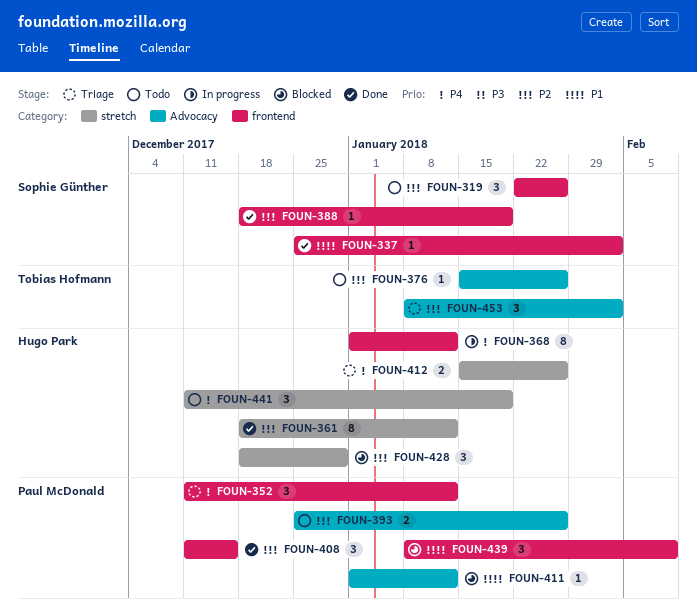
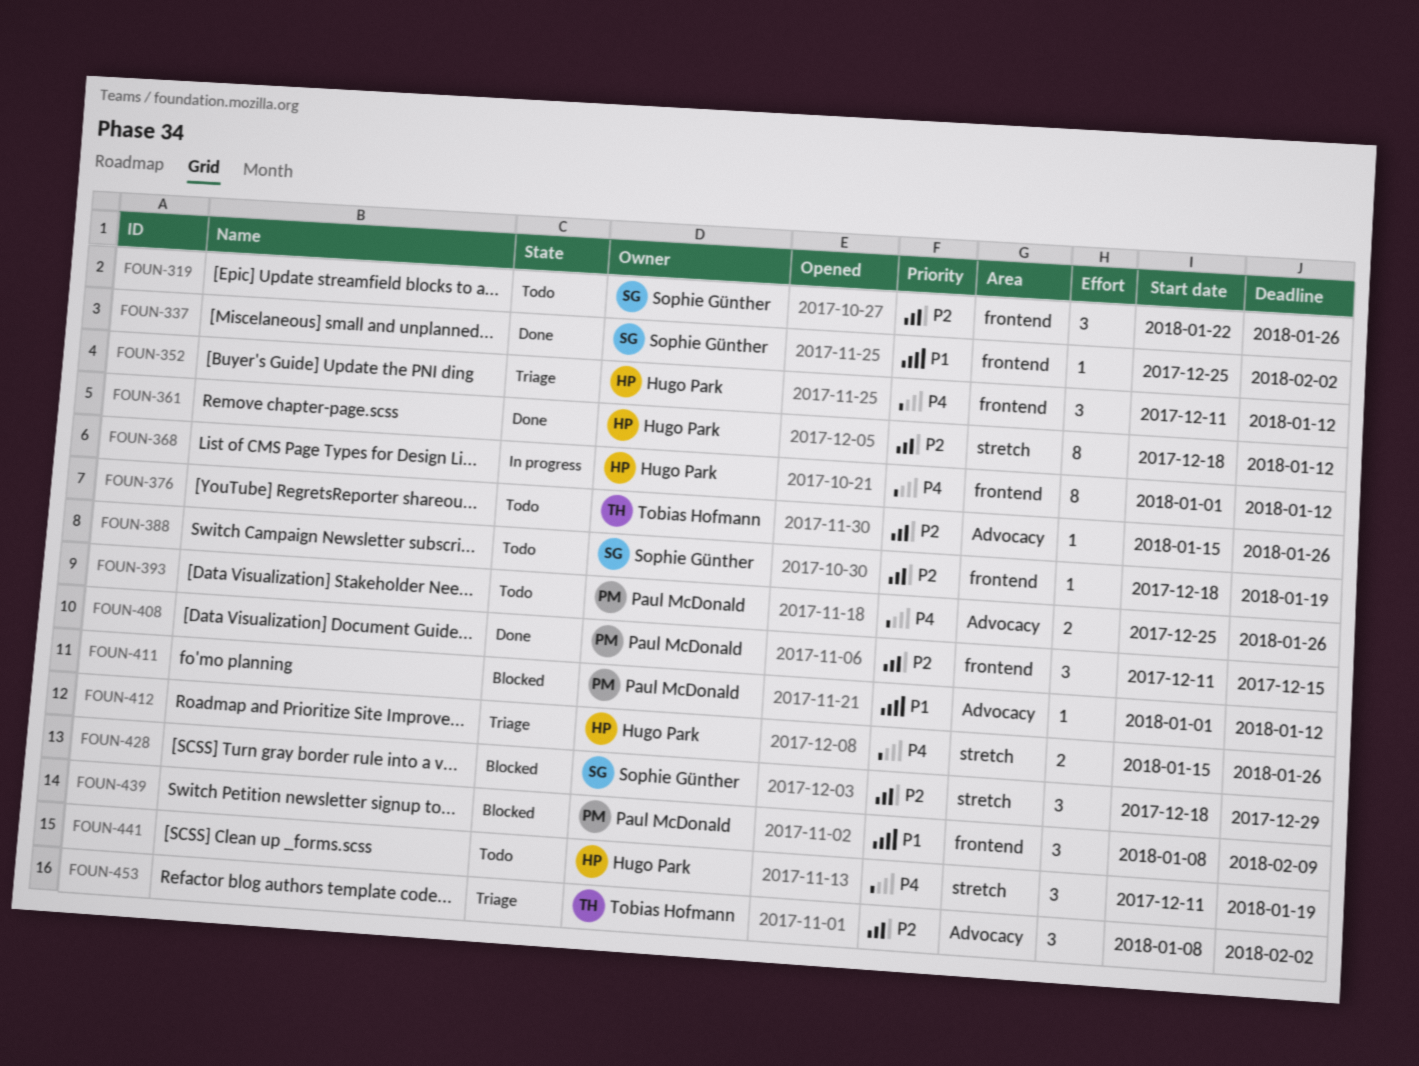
FOUN-352, owner: Paul McDonald -> Hugo Park
FOUN-388, status: Done -> Todo
FOUN-393, priority: P2 -> P4
FOUN-428, owner: Hugo Park -> Sophie Günther

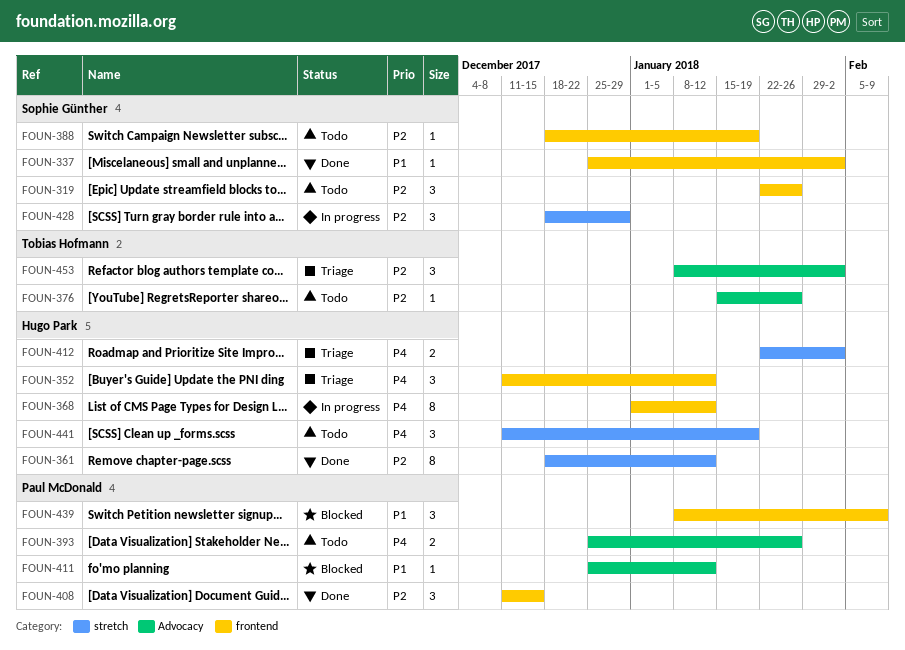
FOUN-411, start: Jan 1 -> Dec 25
FOUN-412, start: Jan 15 -> Jan 22
FOUN-412, due: Jan 26 -> Feb 2
FOUN-428, status: Blocked -> In progress

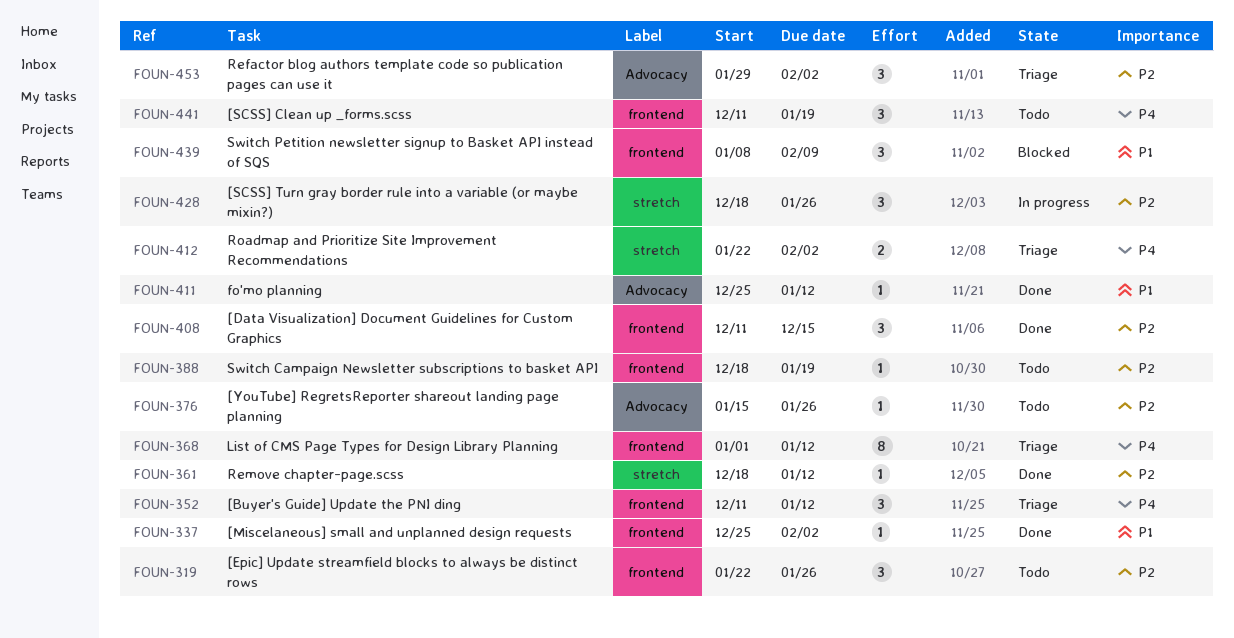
FOUN-361, estimate: 8 -> 1
FOUN-368, status: In progress -> Triage
FOUN-393: present -> none
FOUN-411, status: Blocked -> Done
FOUN-428, due: Dec 29 -> Jan 26
FOUN-441, label: stretch -> frontend
FOUN-453, start: Jan 8 -> Jan 29

